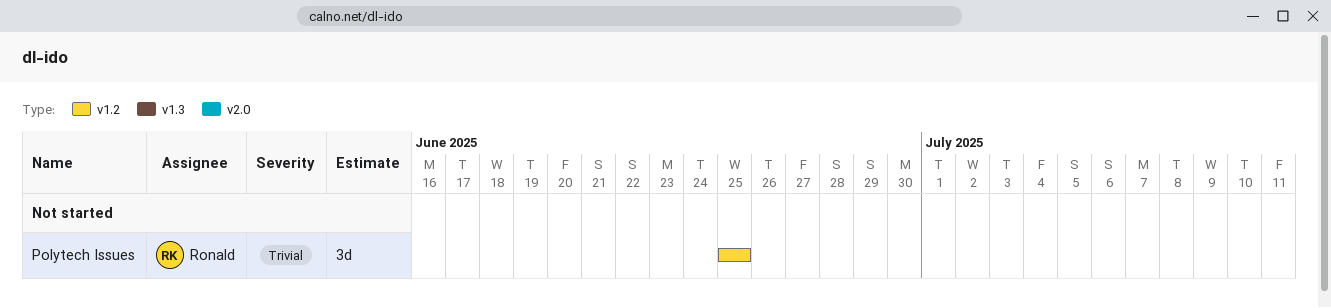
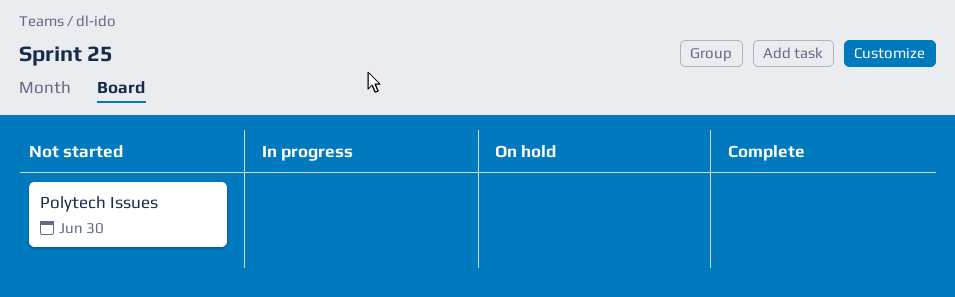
Polytech Issues, due: Jun 25 -> Jun 30

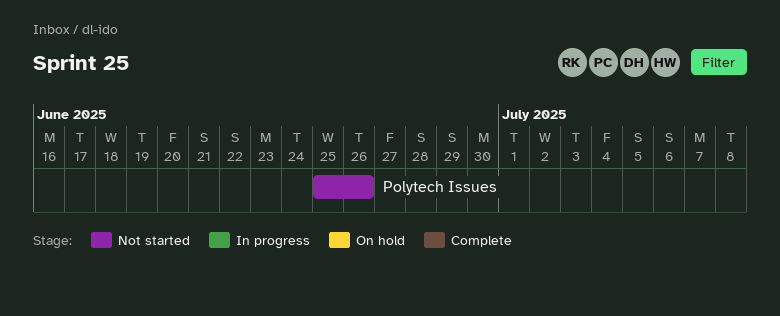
Polytech Issues, due: Jun 30 -> Jun 26

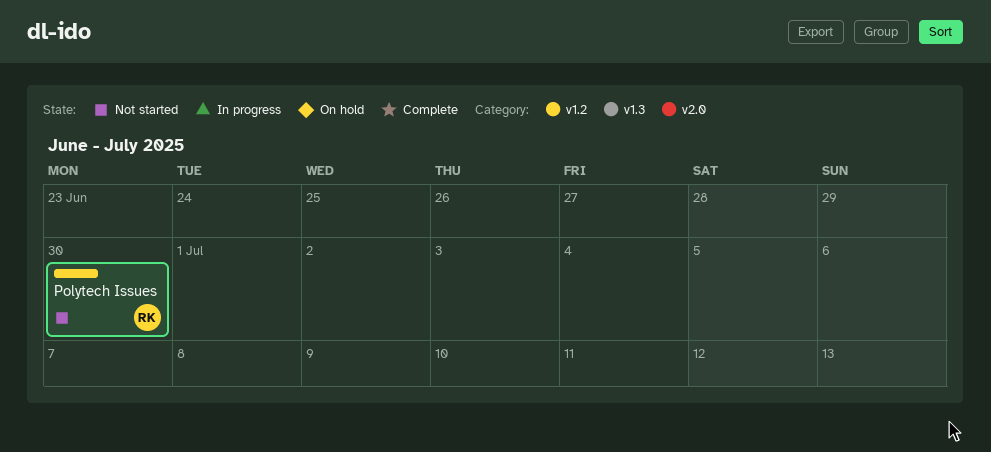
Polytech Issues, due: Jun 26 -> Jun 30

